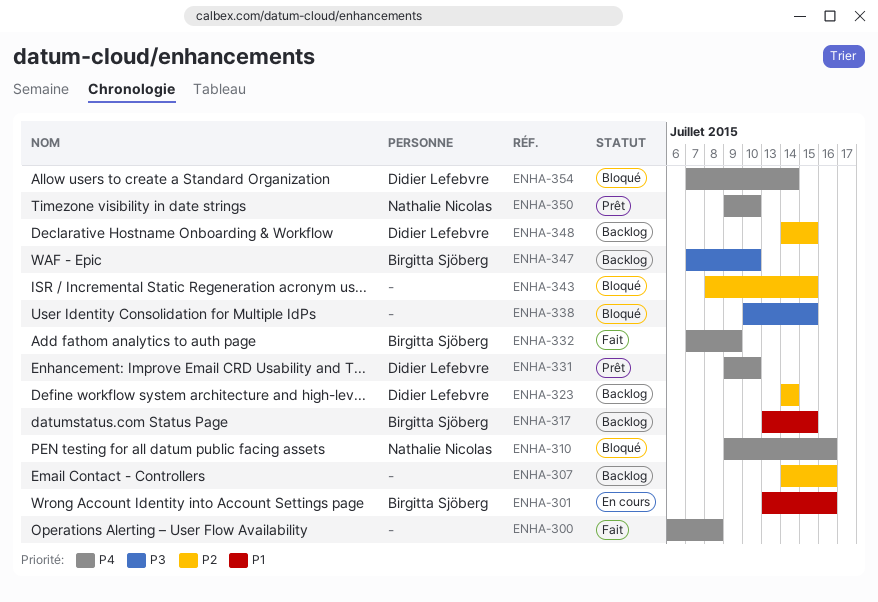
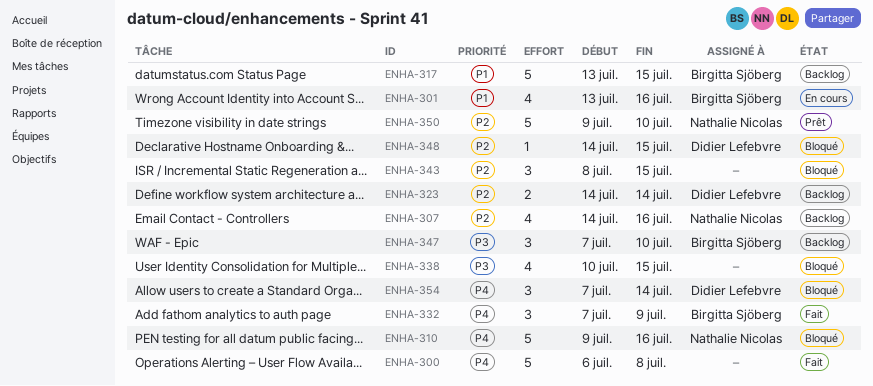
ENHA-307, owner: none -> Nathalie Nicolas
ENHA-331: present -> none
ENHA-348, status: Backlog -> Bloqué
ENHA-350, priority: P4 -> P2

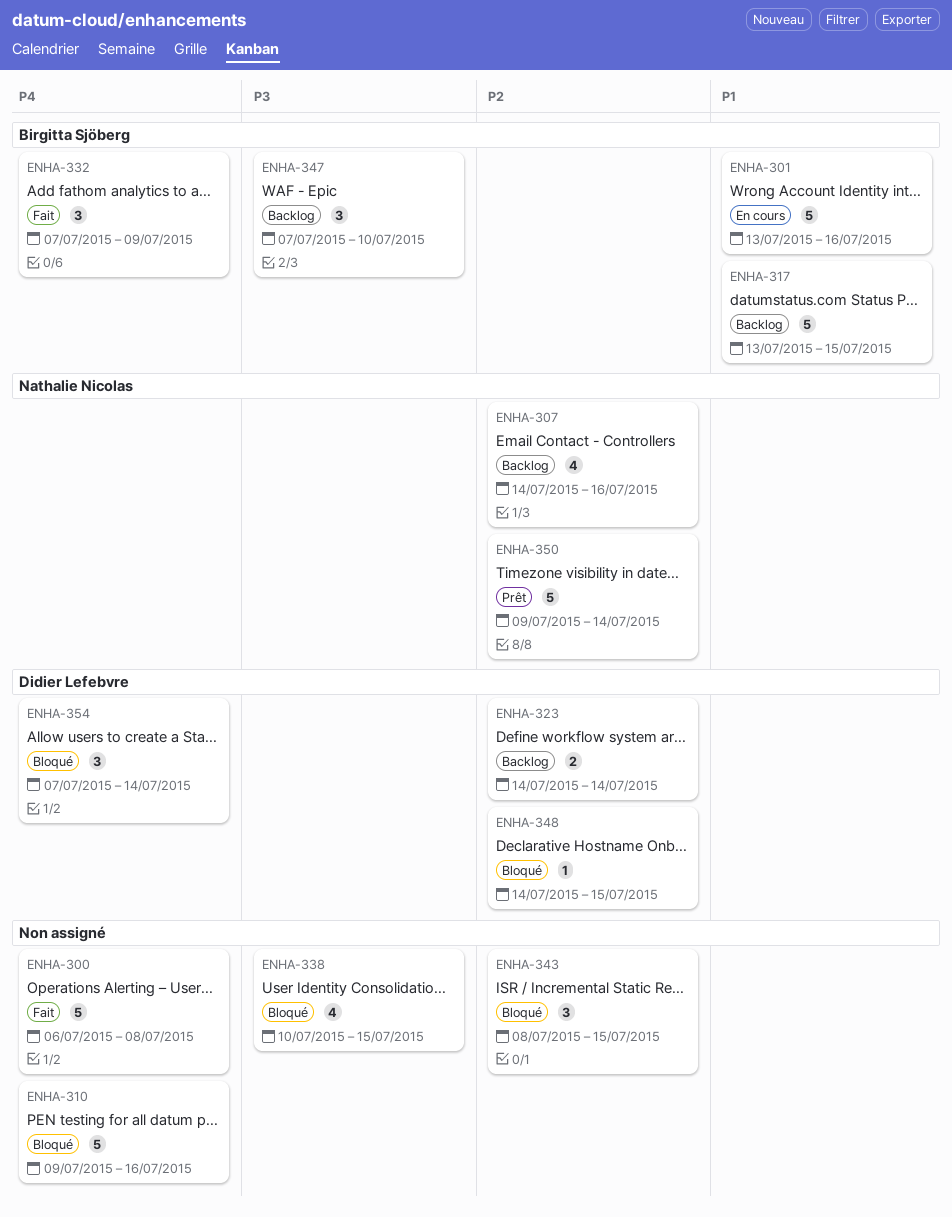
ENHA-301, estimate: 4 -> 5
ENHA-310, owner: Nathalie Nicolas -> none
ENHA-350, due: Jul 10 -> Jul 14

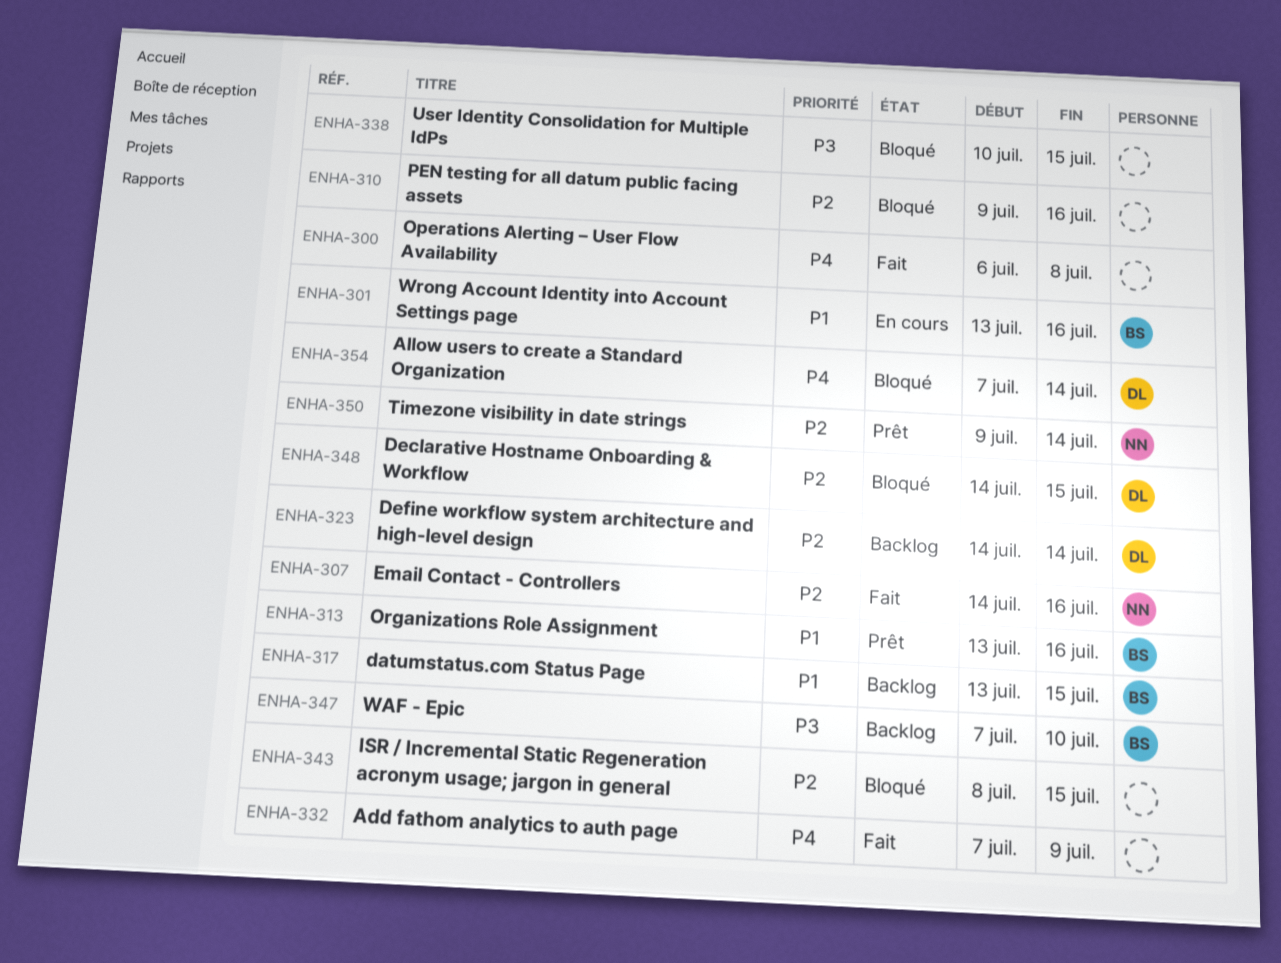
ENHA-307, status: Backlog -> Fait
ENHA-310, priority: P4 -> P2
ENHA-313: none -> present
ENHA-332, owner: Birgitta Sjöberg -> none

